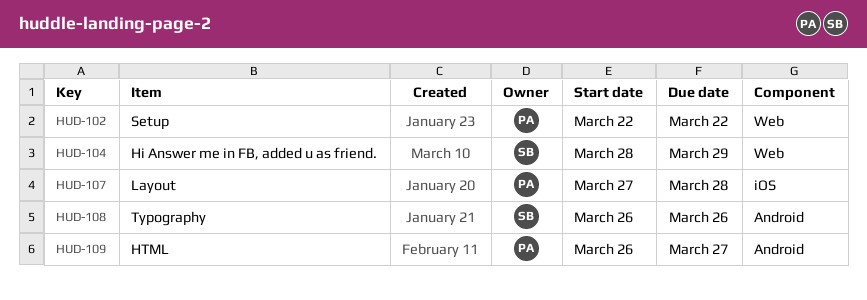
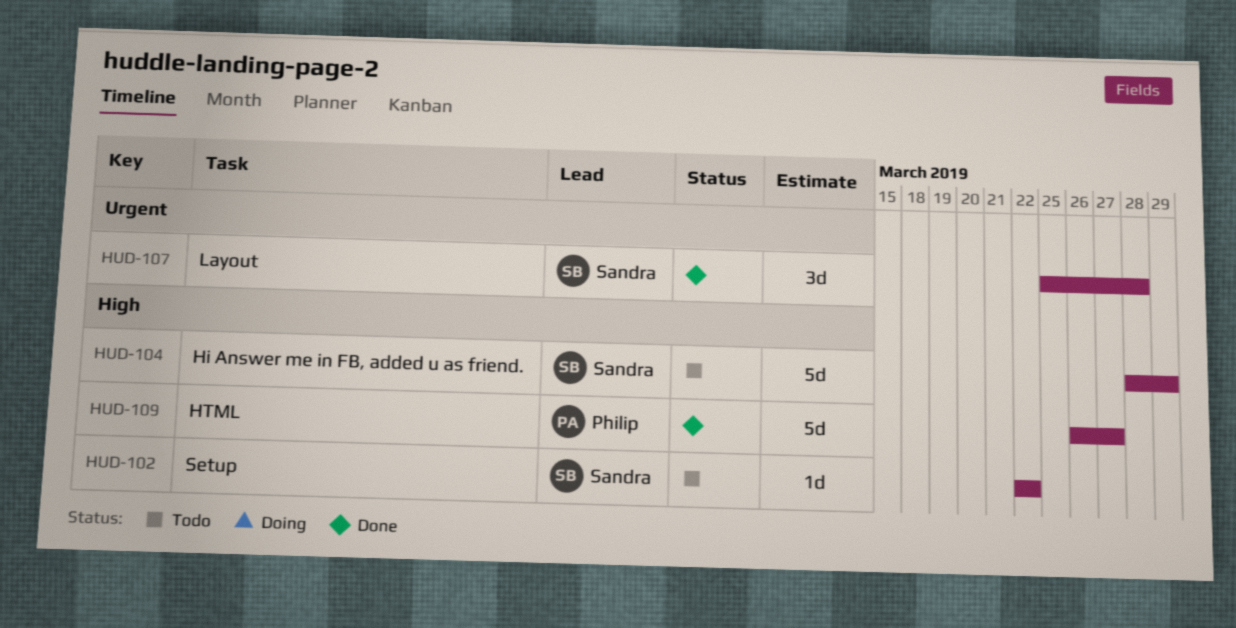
HUD-102, owner: Philip -> Sandra
HUD-107, owner: Philip -> Sandra
HUD-107, start: Mar 27 -> Mar 25
HUD-108: present -> none

